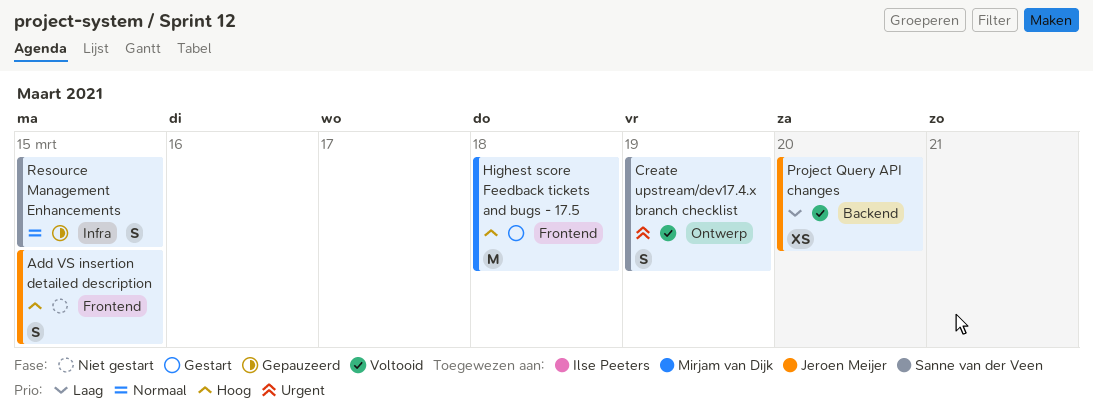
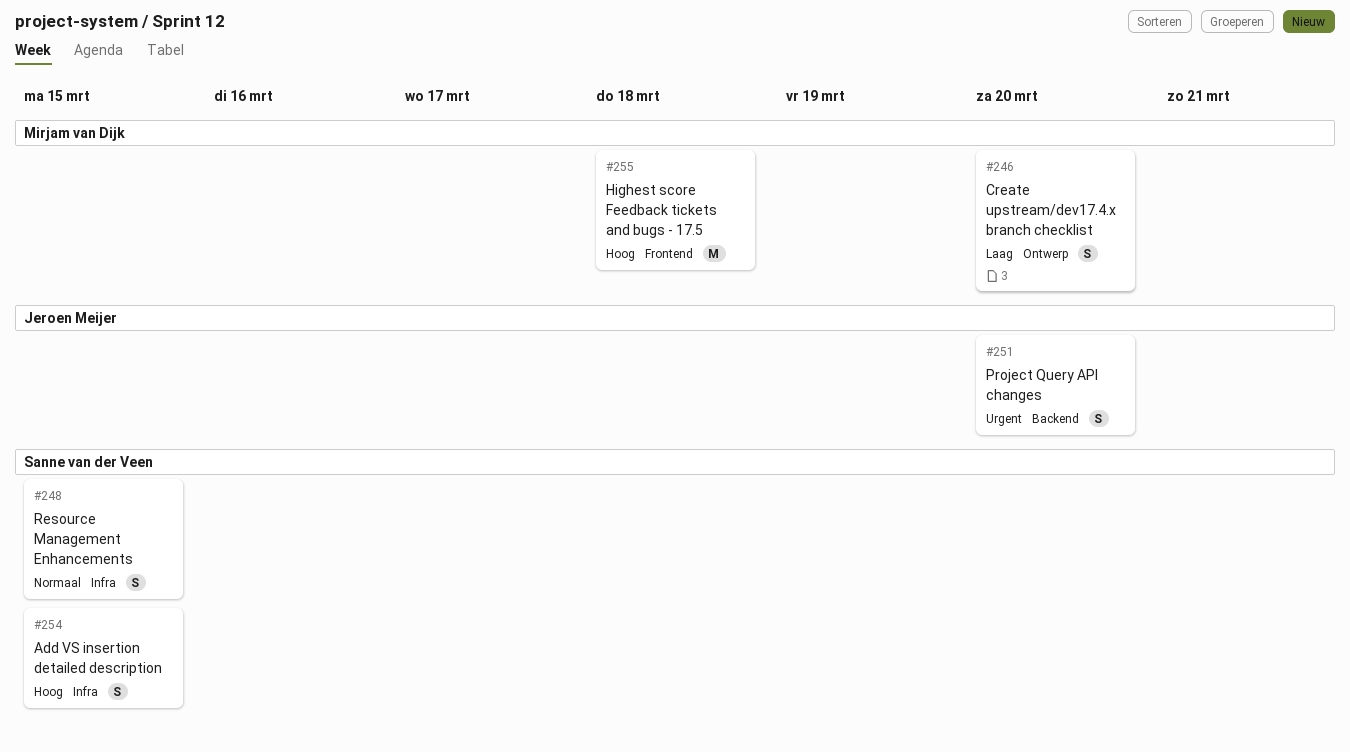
Add VS insertion detailed description, owner: Jeroen Meijer -> Sanne van der Veen
Add VS insertion detailed description, label: Frontend -> Infra
Create upstream/dev17.4.x branch checklist, owner: Sanne van der Veen -> Mirjam van Dijk
Create upstream/dev17.4.x branch checklist, priority: Urgent -> Laag
Create upstream/dev17.4.x branch checklist, due: Mar 19 -> Mar 20
Project Query API changes, priority: Laag -> Urgent
Project Query API changes, estimate: XS -> S

